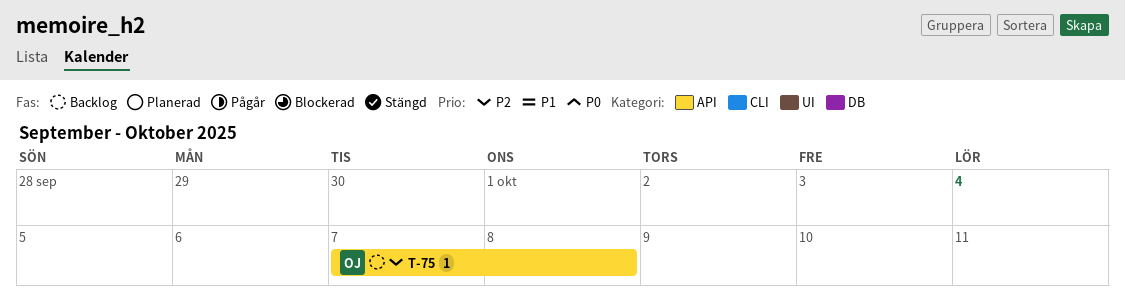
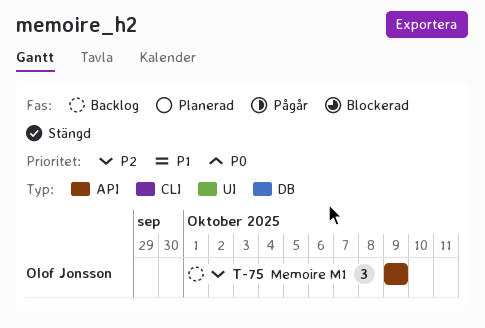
T-75, estimate: 1 -> 3
T-75, start: Oct 7 -> Oct 9
T-75, due: Oct 8 -> Oct 9

